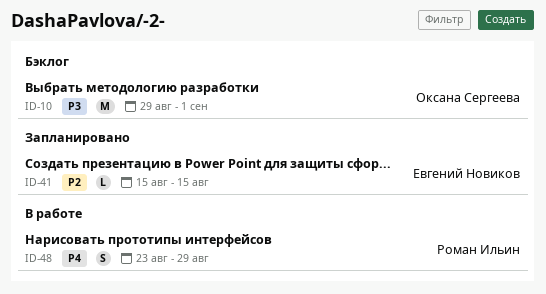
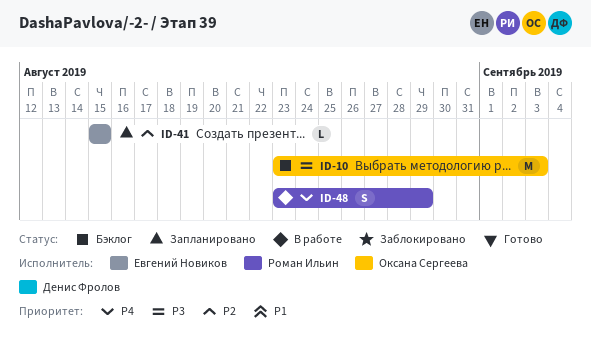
ID-10, start: Aug 29 -> Aug 23
ID-10, due: Sep 1 -> Sep 3

